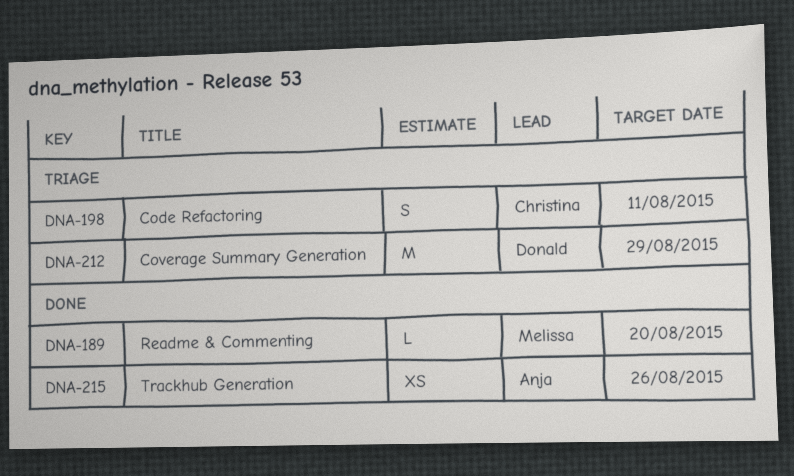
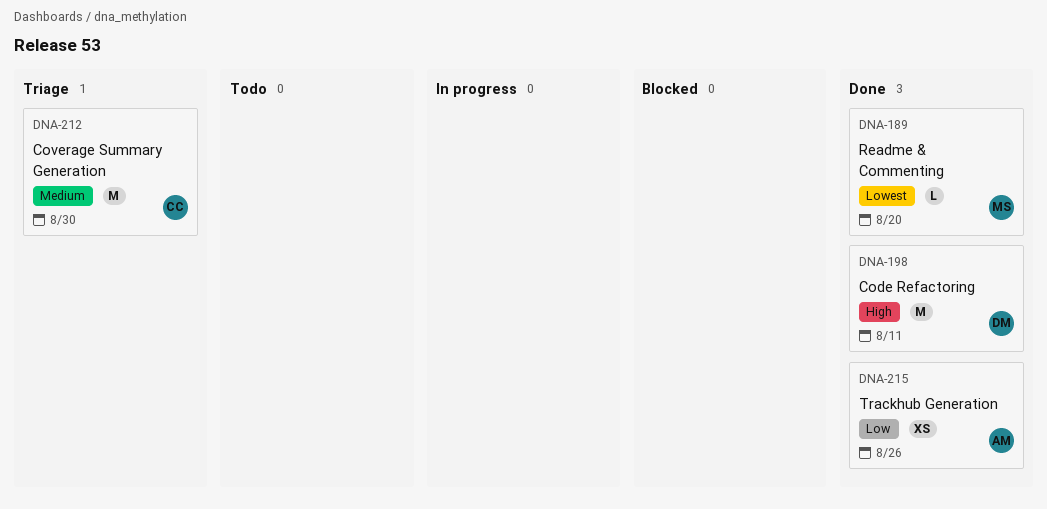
DNA-198, status: Triage -> Done
DNA-198, owner: Christina -> Donald
DNA-198, estimate: S -> M
DNA-212, owner: Donald -> Christina
DNA-212, due: Aug 29 -> Aug 30

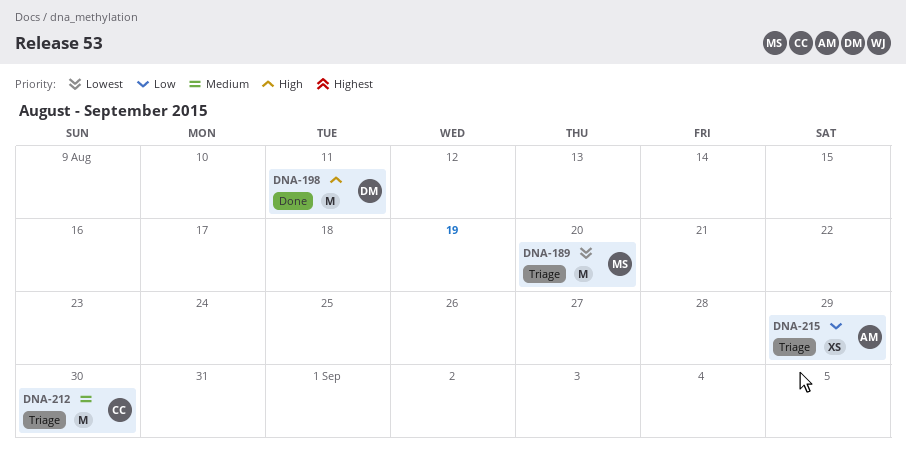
DNA-189, status: Done -> Triage
DNA-189, estimate: L -> M
DNA-215, status: Done -> Triage
DNA-215, due: Aug 26 -> Aug 29

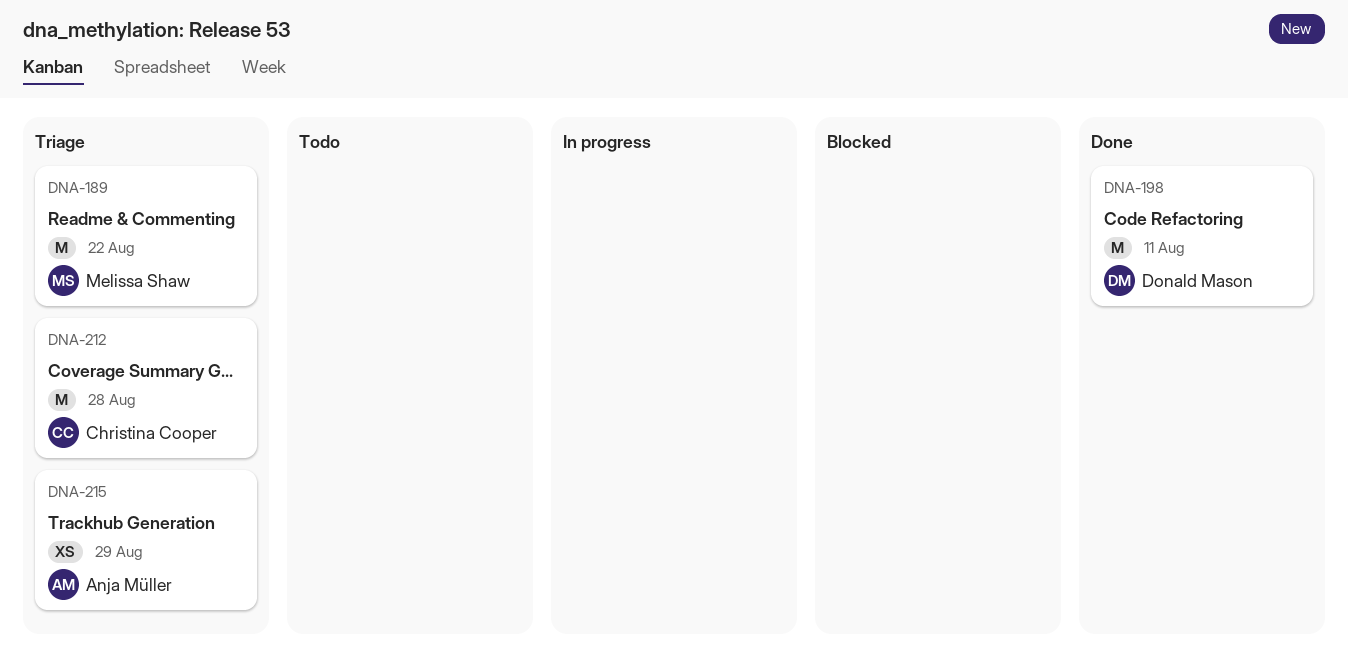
DNA-189, due: Aug 20 -> Aug 22
DNA-212, due: Aug 30 -> Aug 28

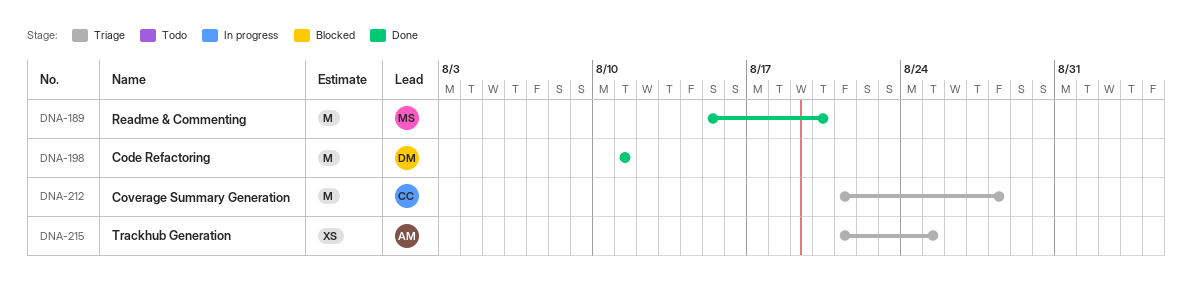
DNA-189, status: Triage -> Done
DNA-189, due: Aug 22 -> Aug 20
DNA-215, due: Aug 29 -> Aug 25

